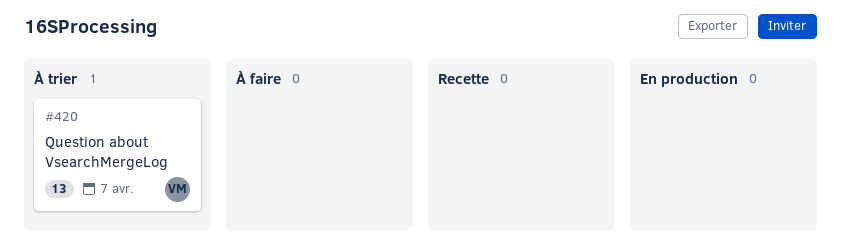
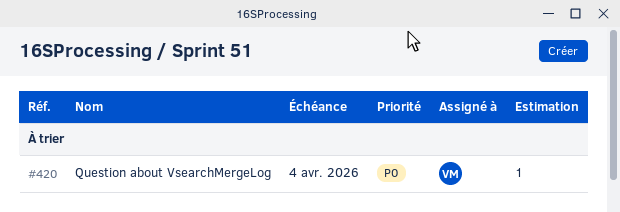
#420, estimate: 13 -> 1
#420, due: Apr 7 -> Apr 4

